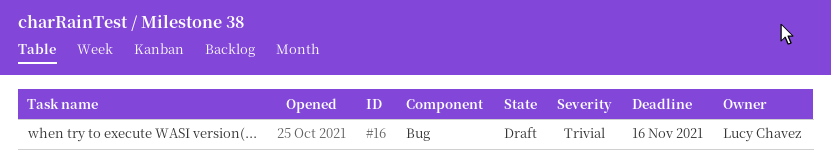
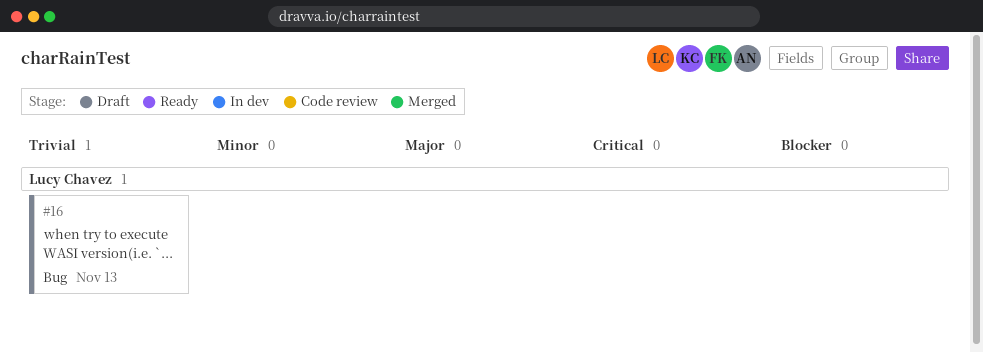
#16, due: Nov 16 -> Nov 13

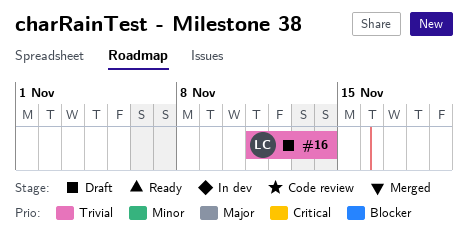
#16, due: Nov 13 -> Nov 14

